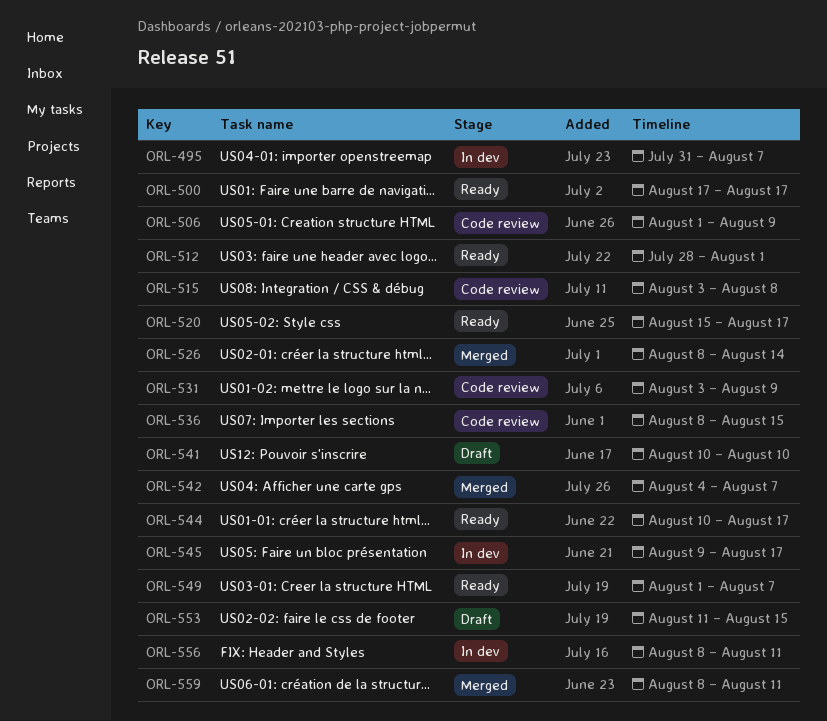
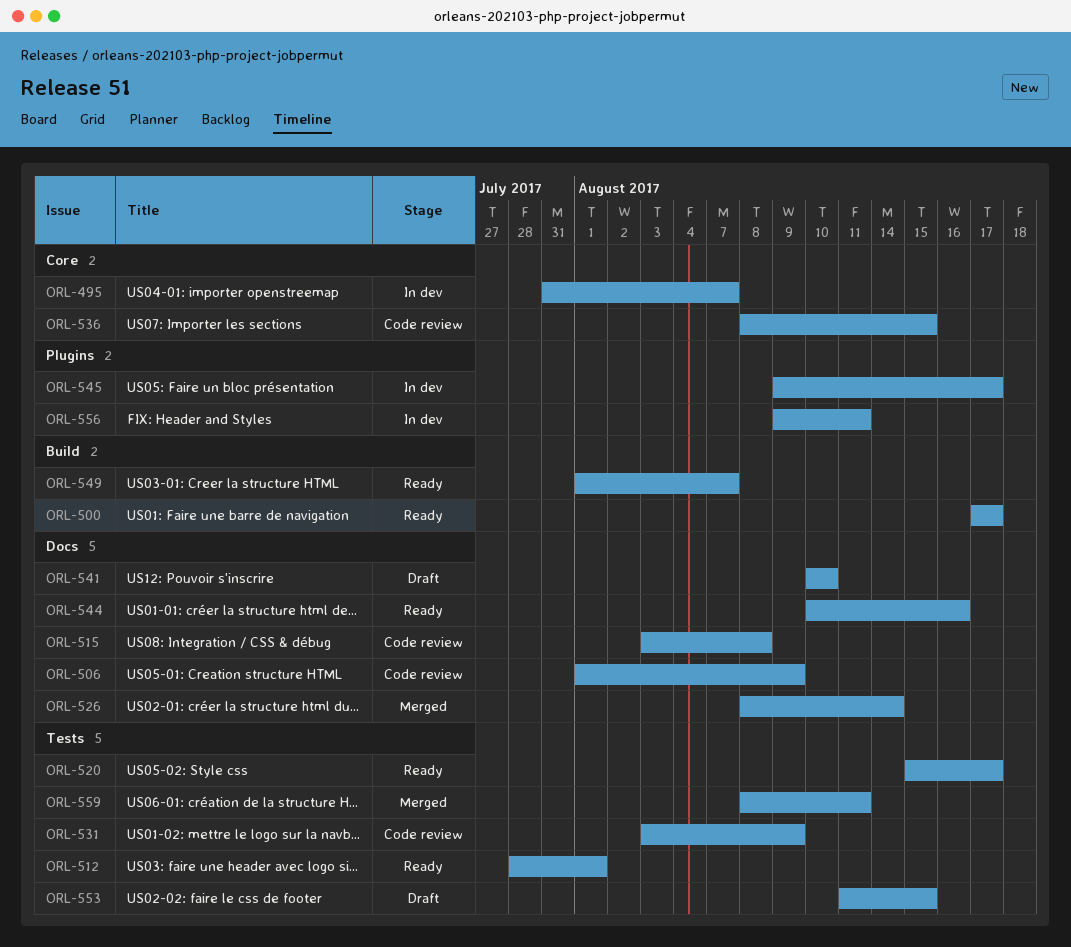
ORL-542: present -> none
ORL-544, due: Aug 17 -> Aug 16
ORL-556, start: Aug 8 -> Aug 9

